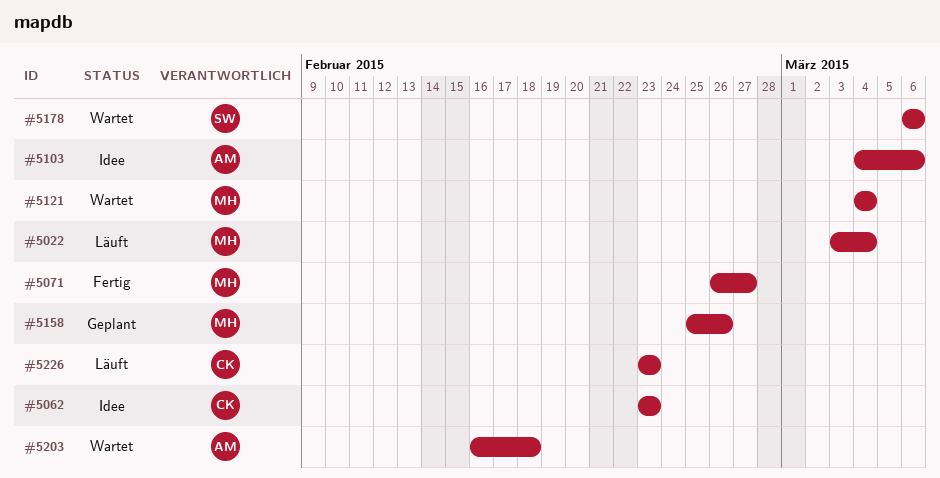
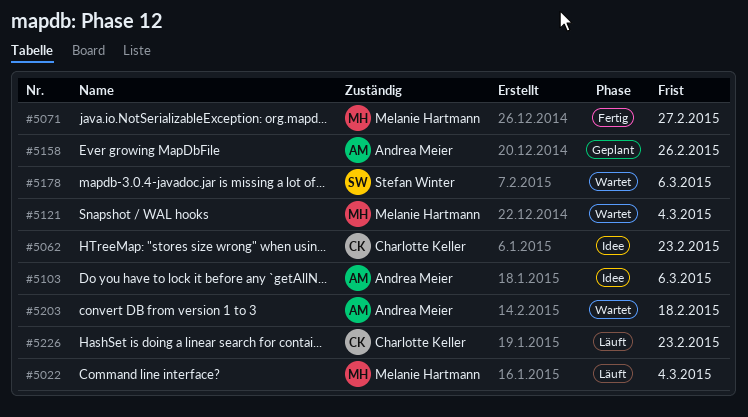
#5158, owner: Melanie Hartmann -> Andrea Meier

